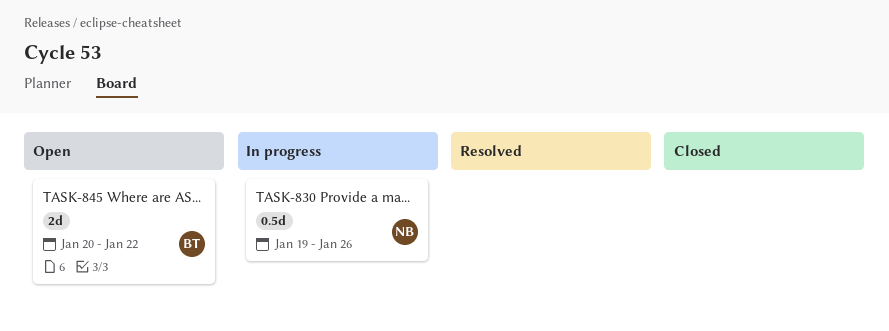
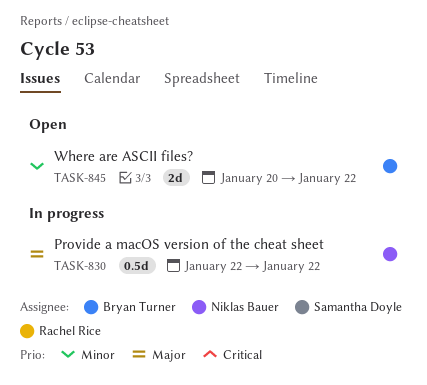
TASK-830, start: Jan 19 -> Jan 22
TASK-830, due: Jan 26 -> Jan 22

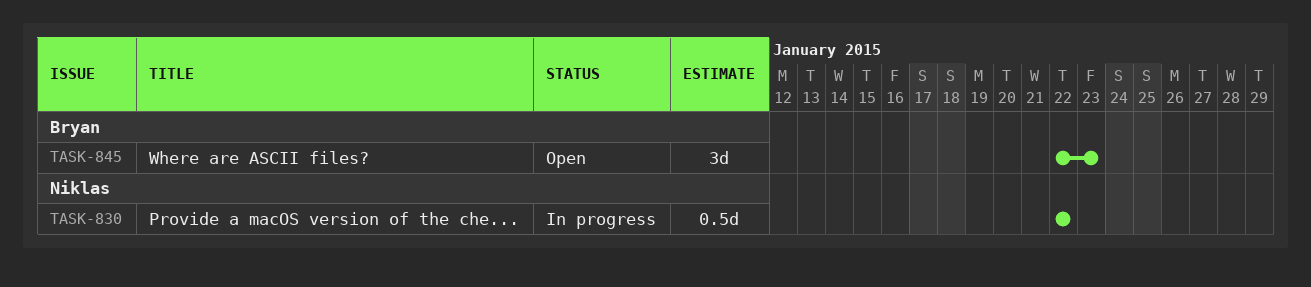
TASK-845, estimate: 2d -> 3d
TASK-845, start: Jan 20 -> Jan 22
TASK-845, due: Jan 22 -> Jan 23

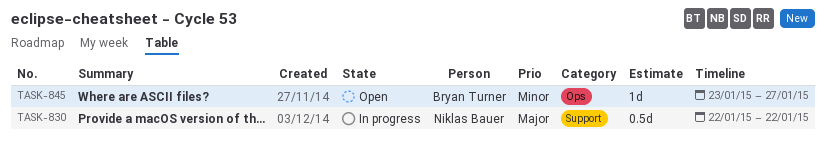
TASK-845, estimate: 3d -> 1d
TASK-845, start: Jan 22 -> Jan 23
TASK-845, due: Jan 23 -> Jan 27

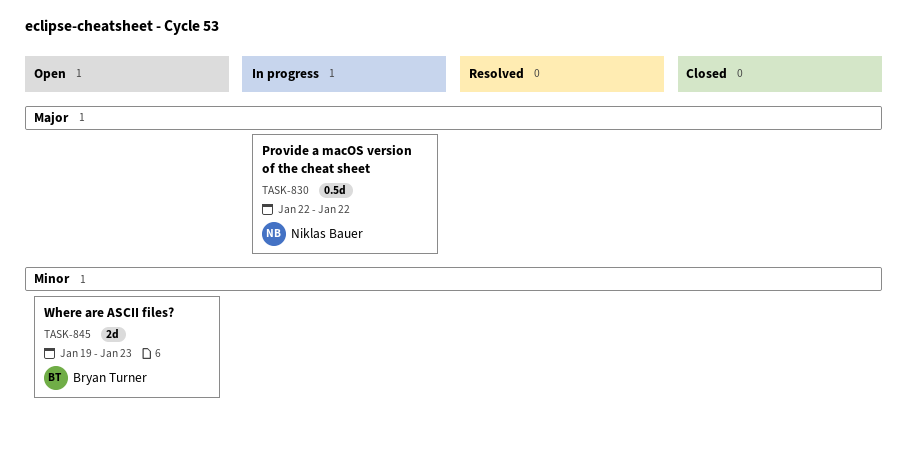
TASK-845, estimate: 1d -> 2d
TASK-845, start: Jan 23 -> Jan 19
TASK-845, due: Jan 27 -> Jan 23

